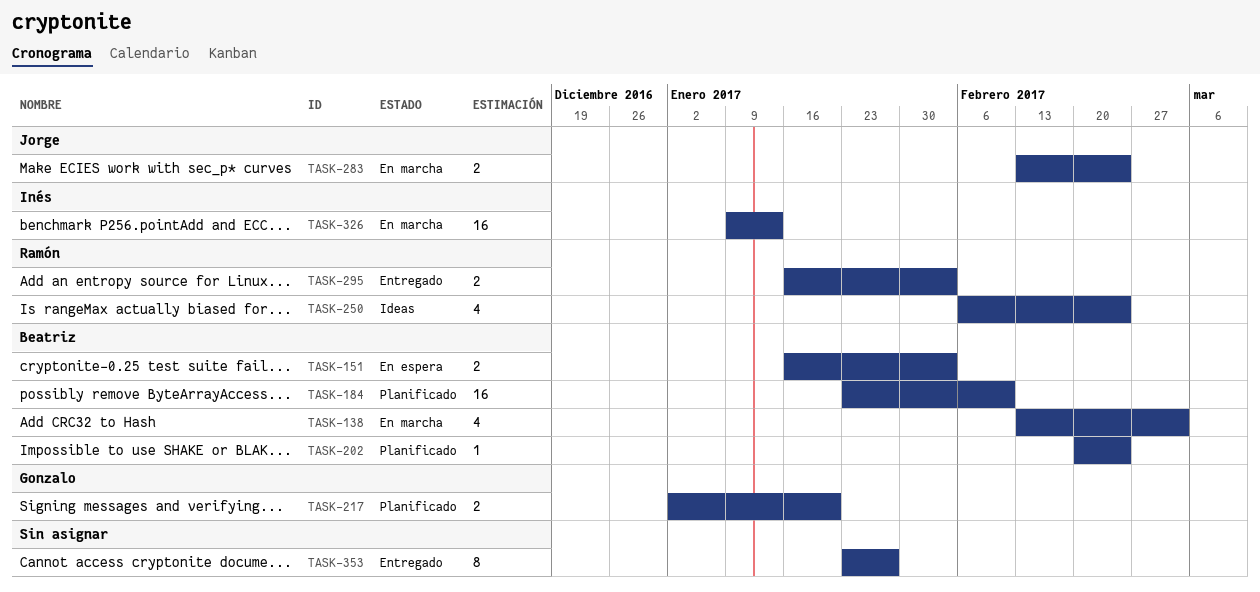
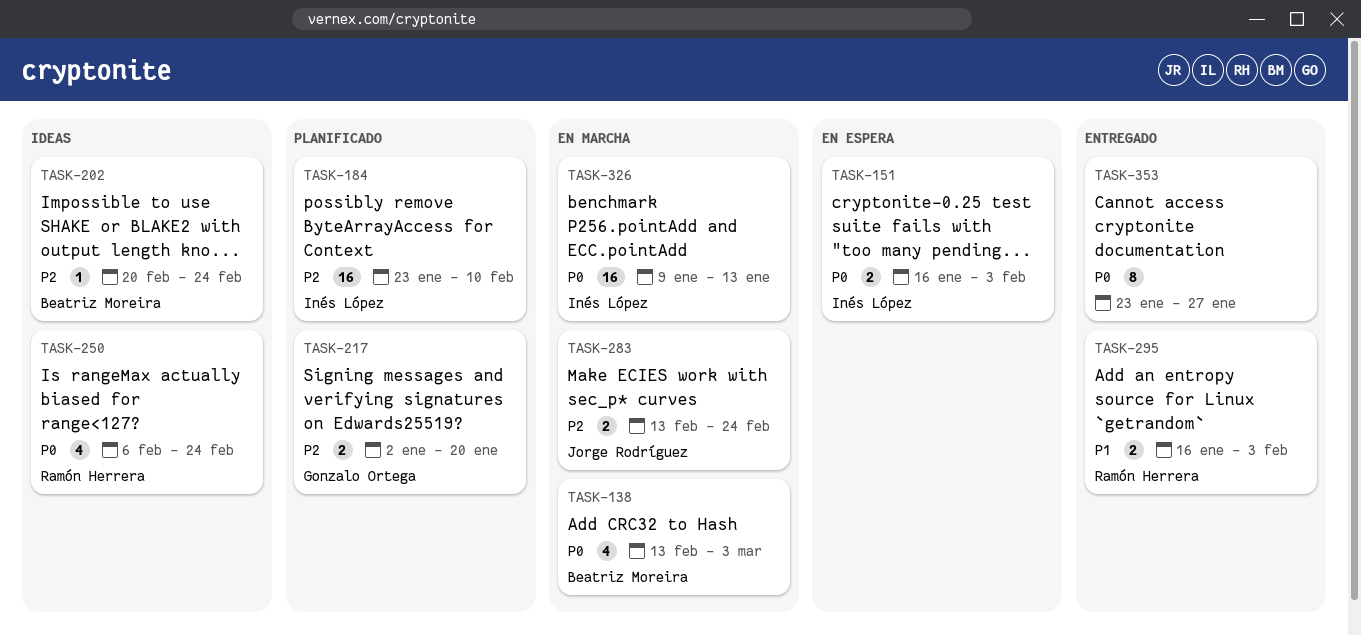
TASK-151, owner: Beatriz Moreira -> Inés López
TASK-184, owner: Beatriz Moreira -> Inés López
TASK-202, status: Planificado -> Ideas

